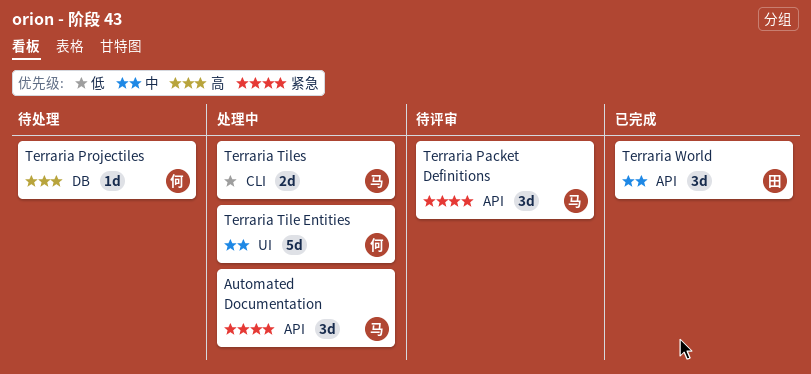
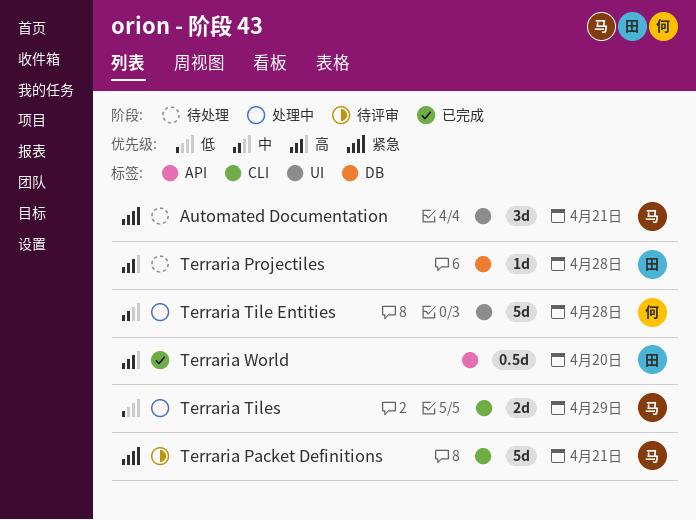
Automated Documentation, status: 处理中 -> 待处理
Automated Documentation, label: API -> UI
Terraria Packet Definitions, label: API -> CLI
Terraria Packet Definitions, estimate: 3d -> 5d
Terraria Projectiles, owner: 何 -> 田
Terraria World, priority: 中 -> 高
Terraria World, estimate: 3d -> 0.5d

